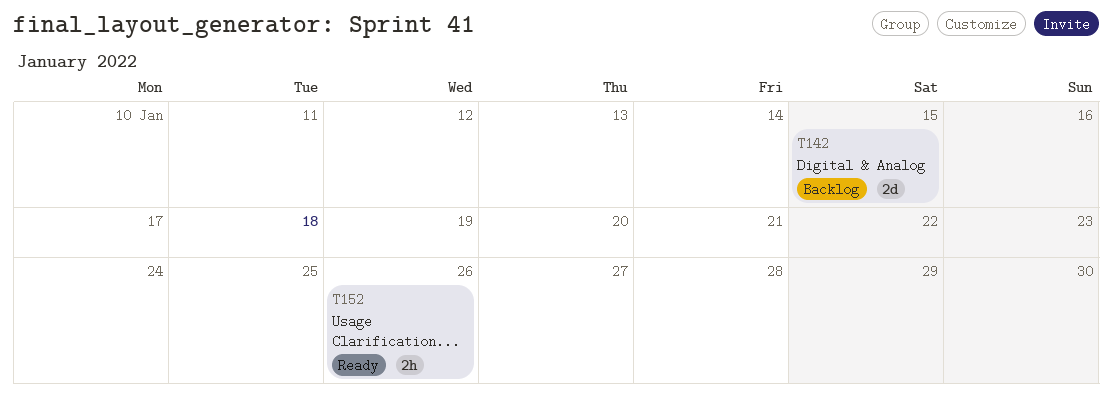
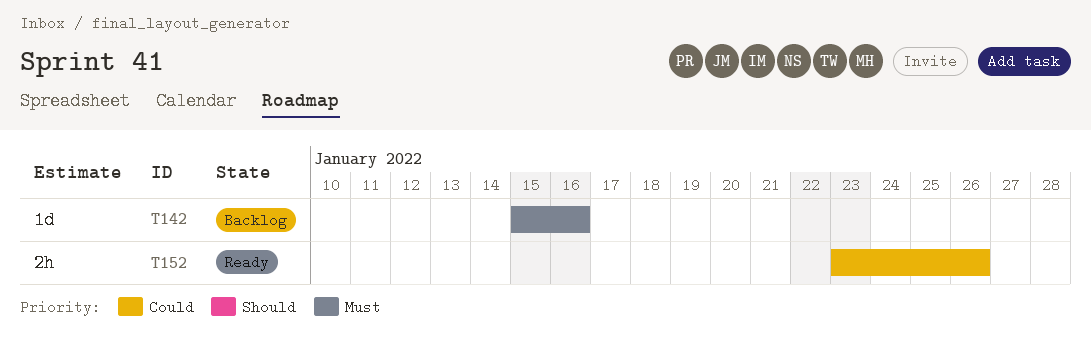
T142, estimate: 2d -> 1d
T142, due: Jan 15 -> Jan 16

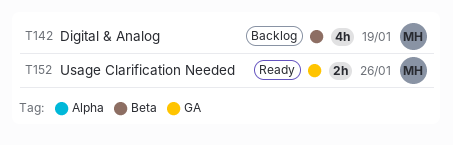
T142, estimate: 1d -> 4h
T142, due: Jan 16 -> Jan 19

